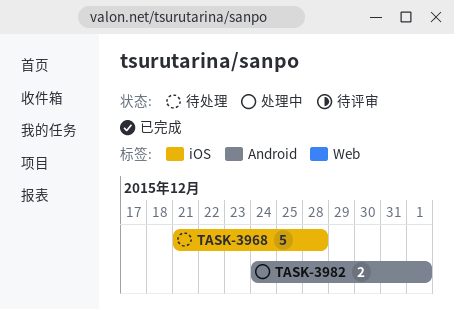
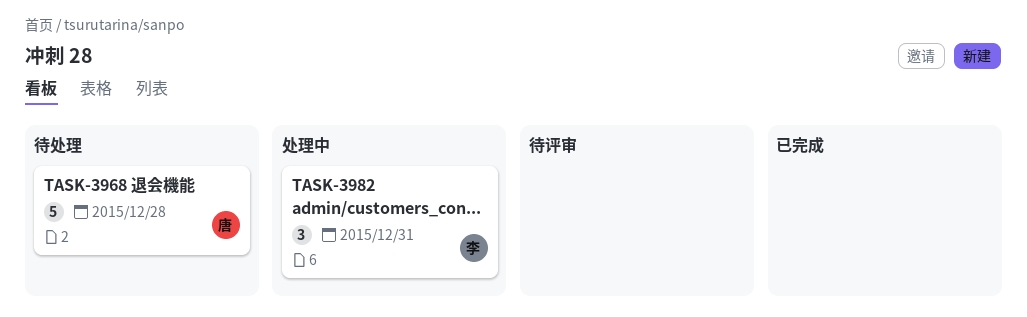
TASK-3982, estimate: 2 -> 3
TASK-3982, due: Jan 1 -> Dec 31

